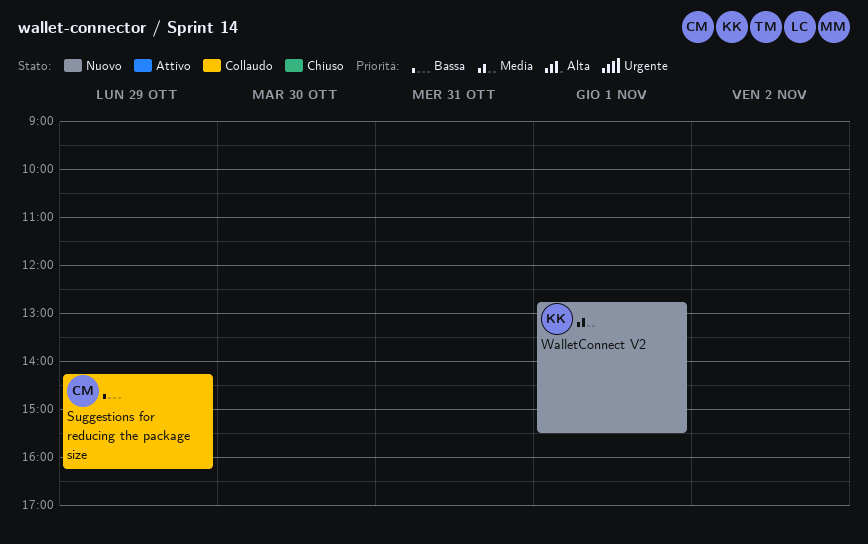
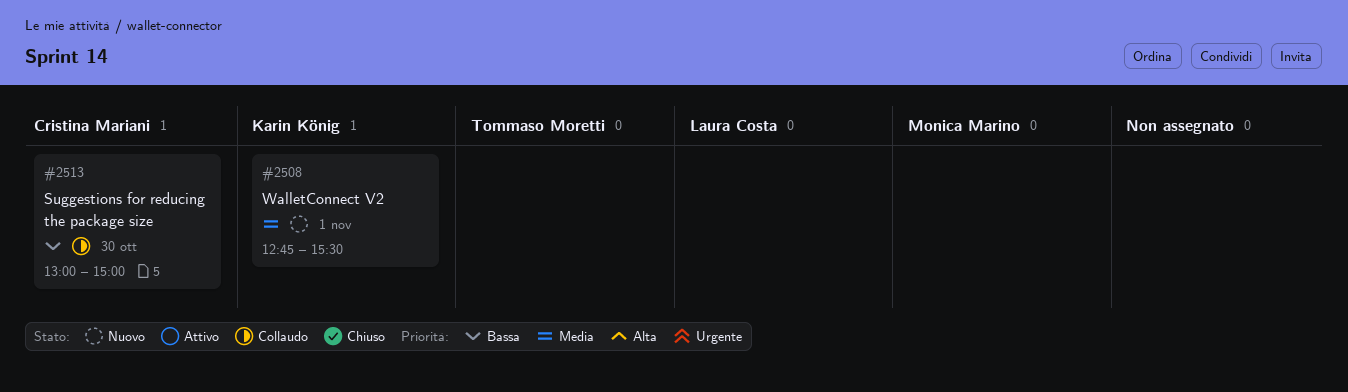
Suggestions for reducing the package size, day: Oct 29 -> Oct 30
Suggestions for reducing the package size, begins: 14:15 -> 13:00
Suggestions for reducing the package size, ends: 16:15 -> 15:00

